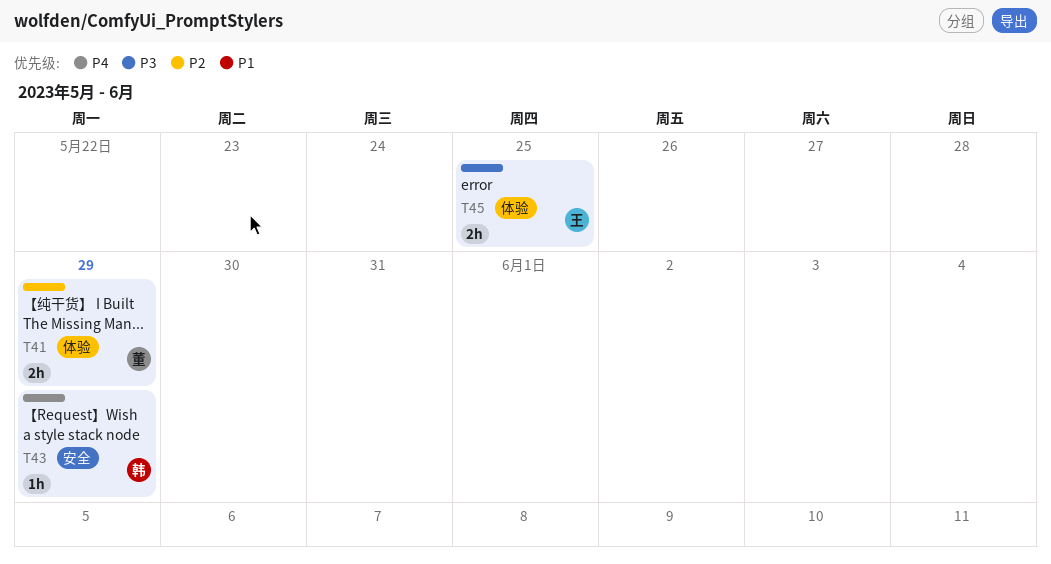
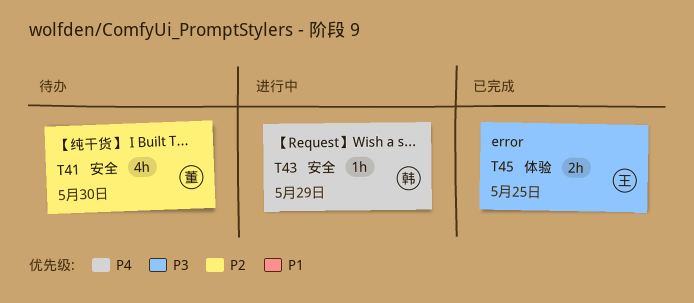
T41, label: 体验 -> 安全
T41, estimate: 2h -> 4h
T41, due: May 29 -> May 30

